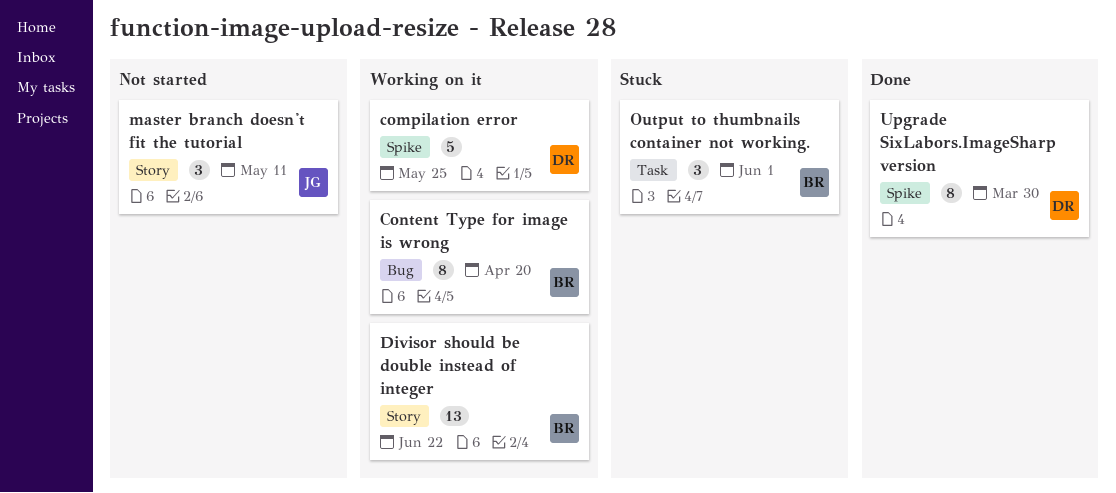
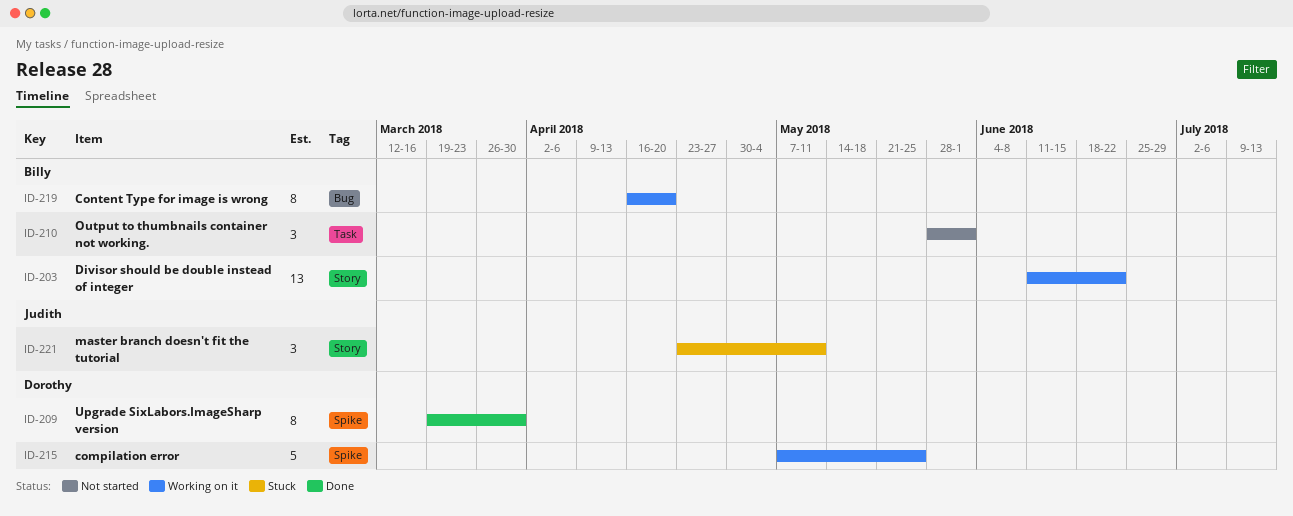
master branch doesn't fit the tutorial, status: Not started -> Stuck
Output to thumbnails container not working., status: Stuck -> Not started

